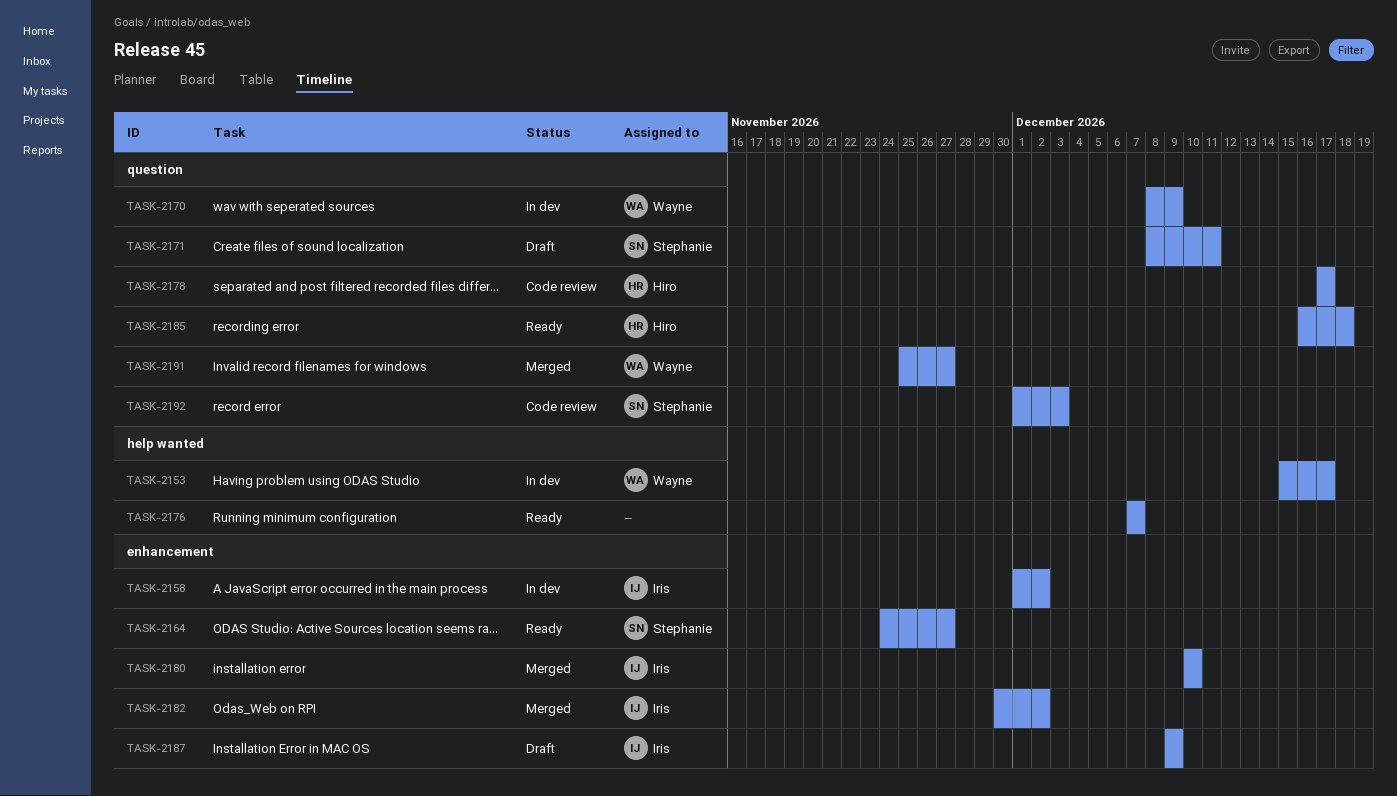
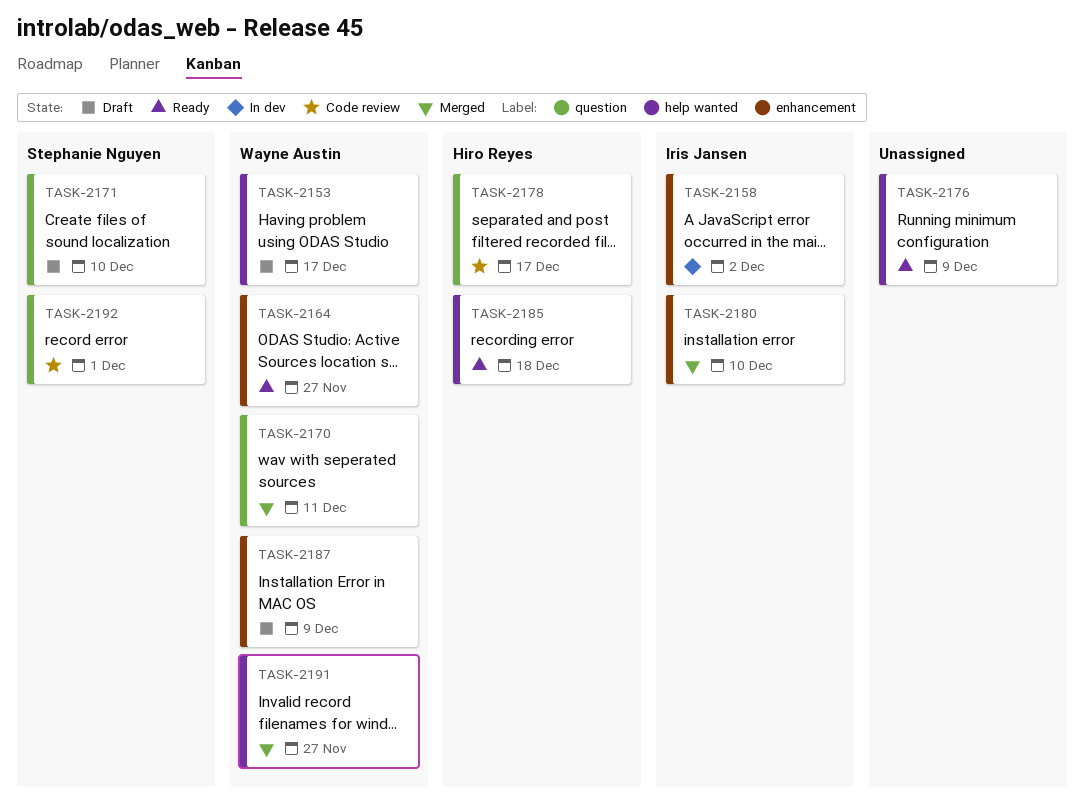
TASK-2153, status: In dev -> Draft
TASK-2164, owner: Stephanie Nguyen -> Wayne Austin
TASK-2170, status: In dev -> Merged
TASK-2170, due: Dec 9 -> Dec 11
TASK-2171, due: Dec 11 -> Dec 10
TASK-2176, due: Dec 7 -> Dec 9
TASK-2182: present -> none
TASK-2185, label: question -> help wanted
TASK-2187, owner: Iris Jansen -> Wayne Austin
TASK-2191, label: question -> help wanted
TASK-2192, due: Dec 3 -> Dec 1

